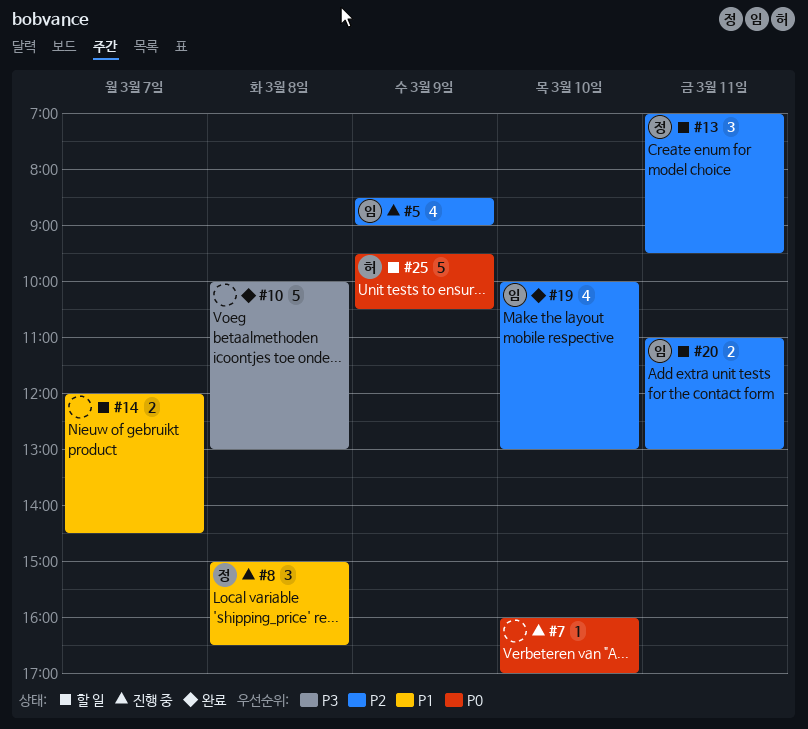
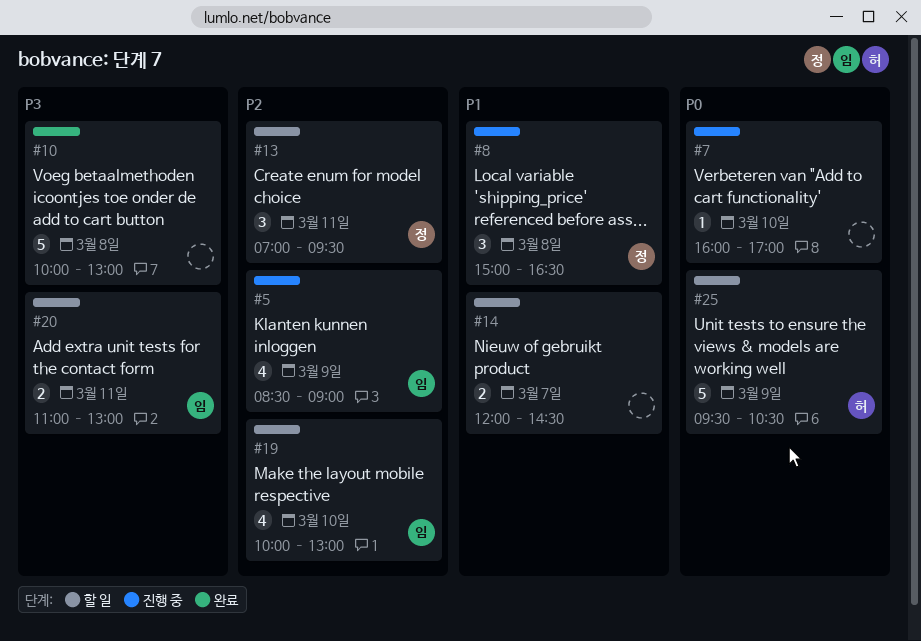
#19, status: 완료 -> 할 일
#20, priority: P2 -> P3

